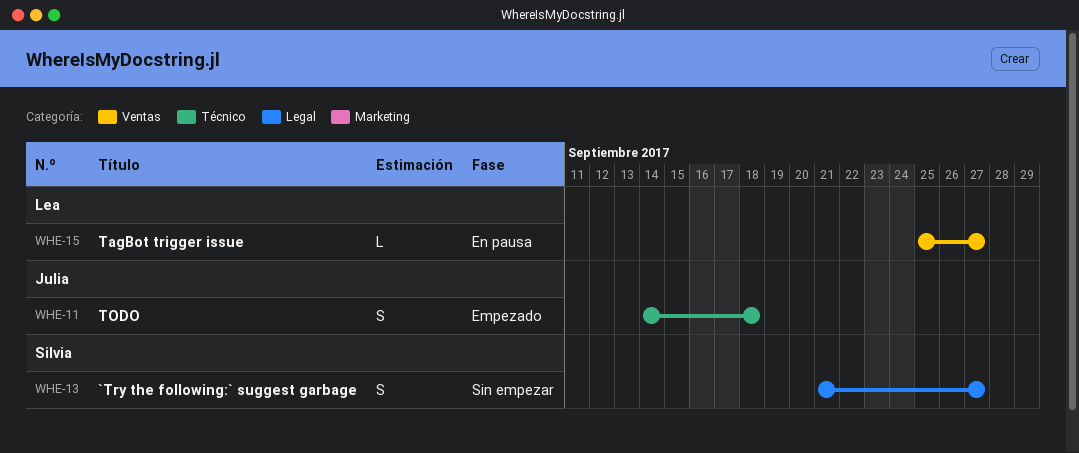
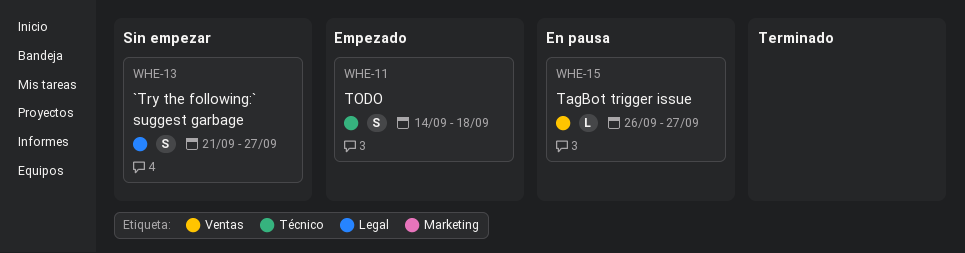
WHE-15, start: Sep 25 -> Sep 26

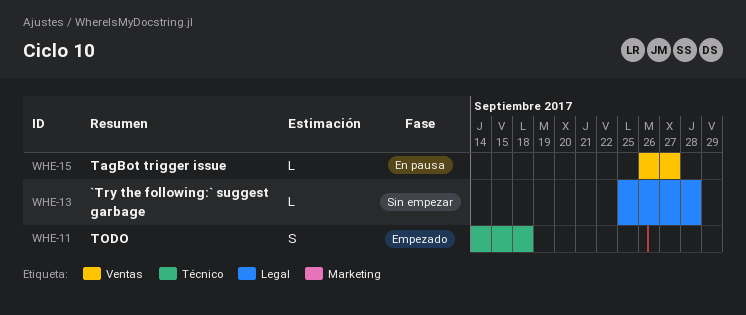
WHE-13, estimate: S -> L
WHE-13, start: Sep 21 -> Sep 25
WHE-13, due: Sep 27 -> Sep 28

